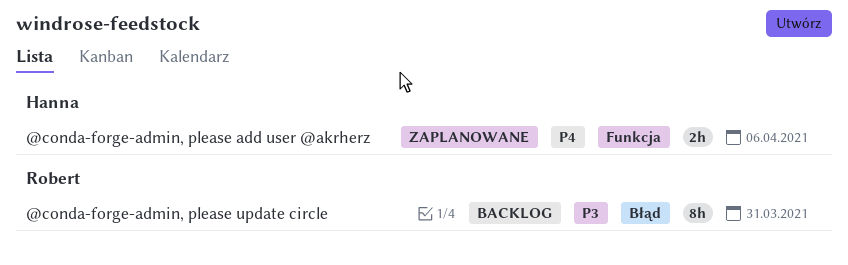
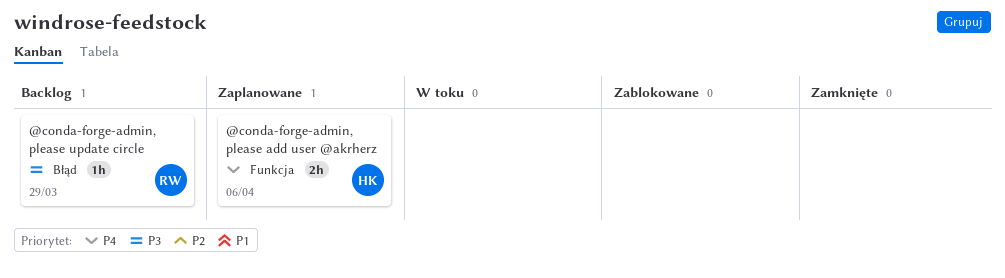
@conda-forge-admin, please update circle, estimate: 8h -> 1h
@conda-forge-admin, please update circle, due: Mar 31 -> Mar 29

